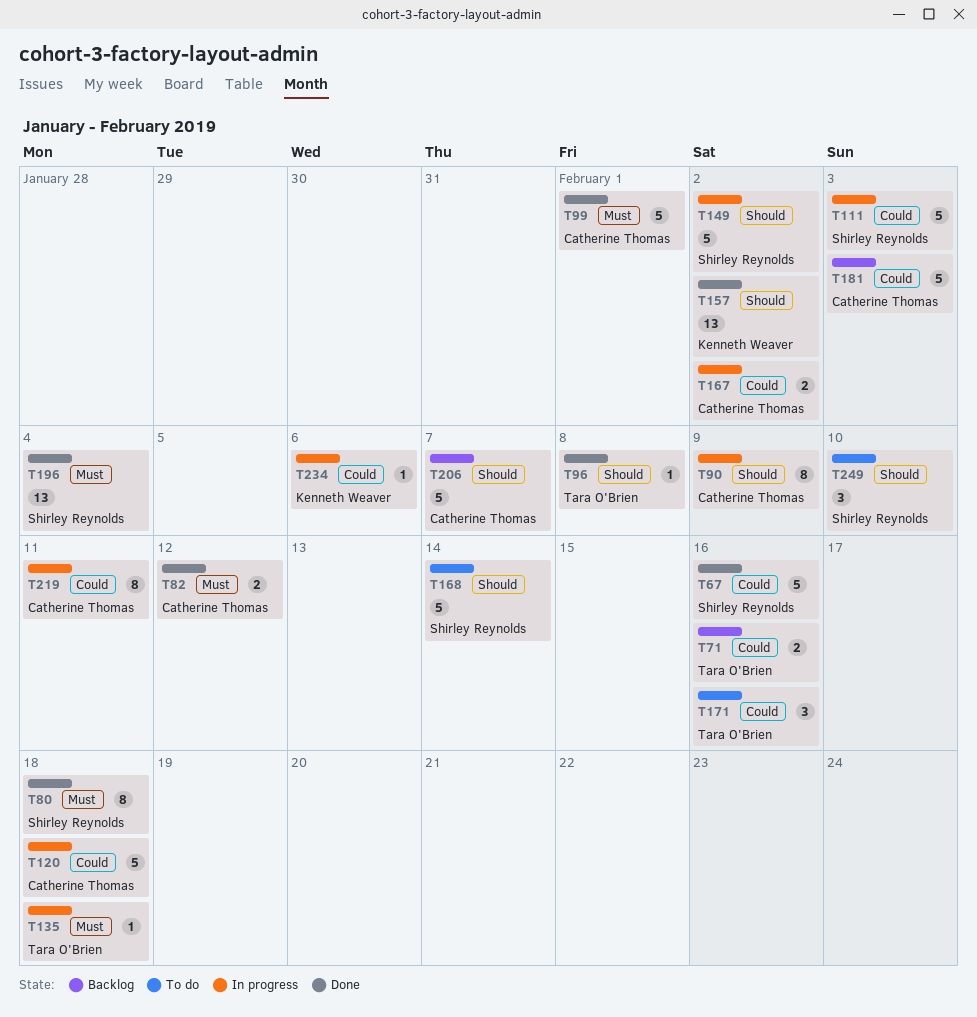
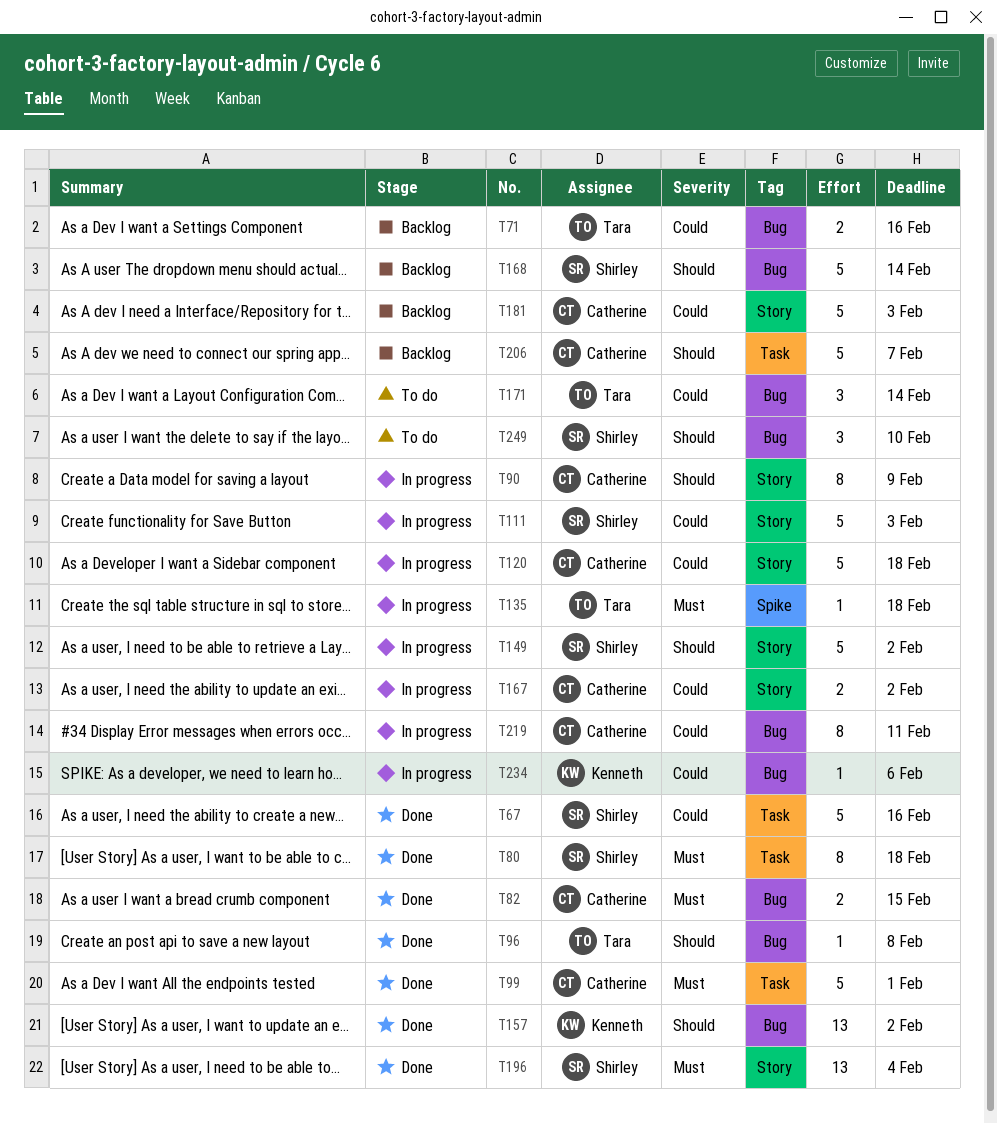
T82, due: Feb 12 -> Feb 15
T168, status: To do -> Backlog
T171, due: Feb 16 -> Feb 14

